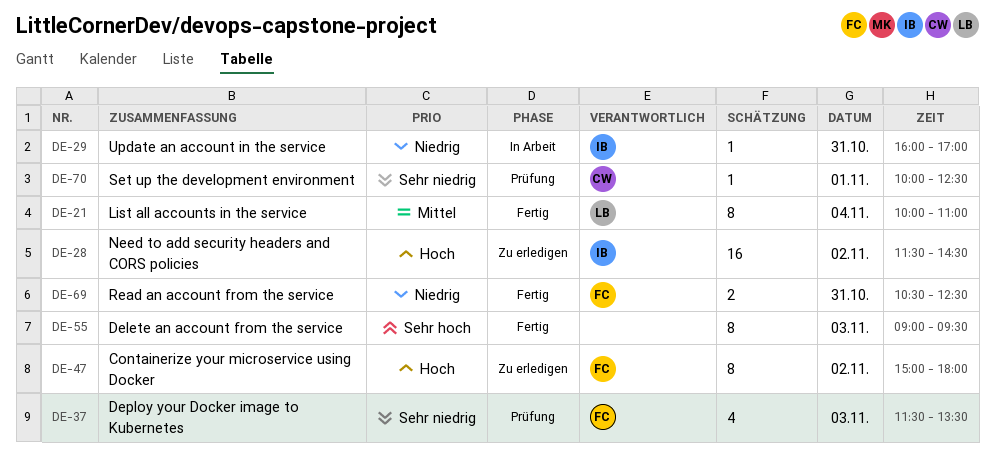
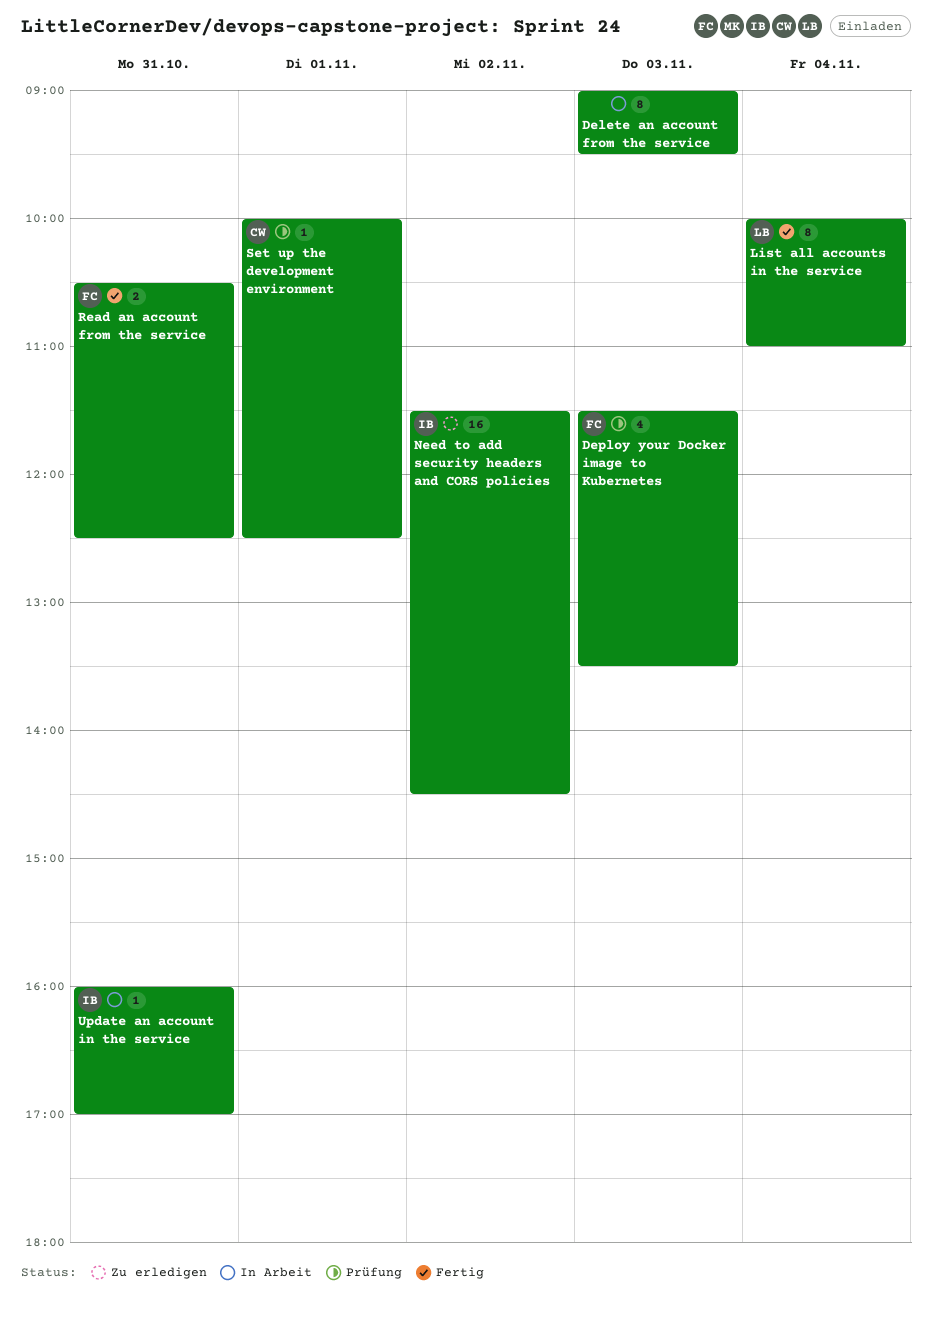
Containerize your microservice using Docker: present -> none
Delete an account from the service, status: Fertig -> In Arbeit

